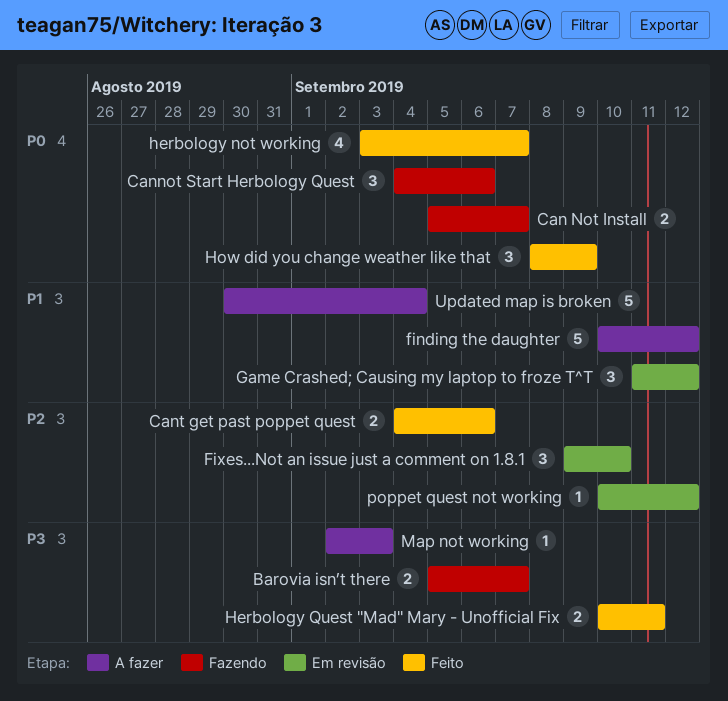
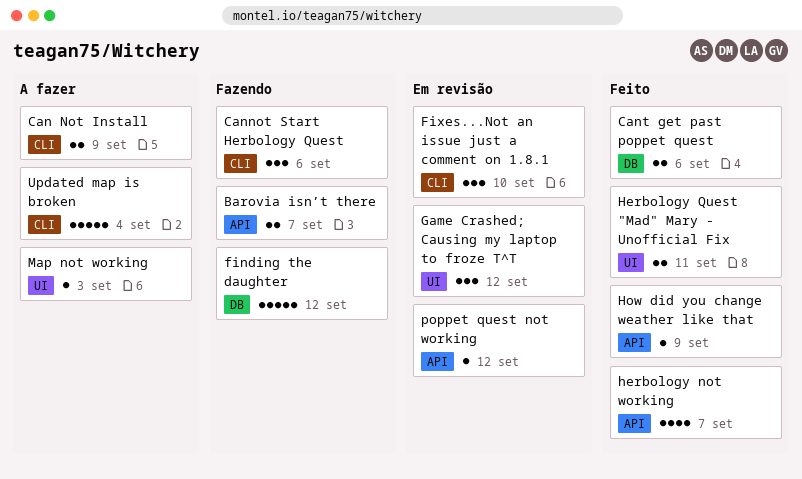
Can Not Install, status: Fazendo -> A fazer
Can Not Install, due: Sep 7 -> Sep 9
finding the daughter, status: A fazer -> Fazendo
How did you change weather like that, estimate: 3 -> 1

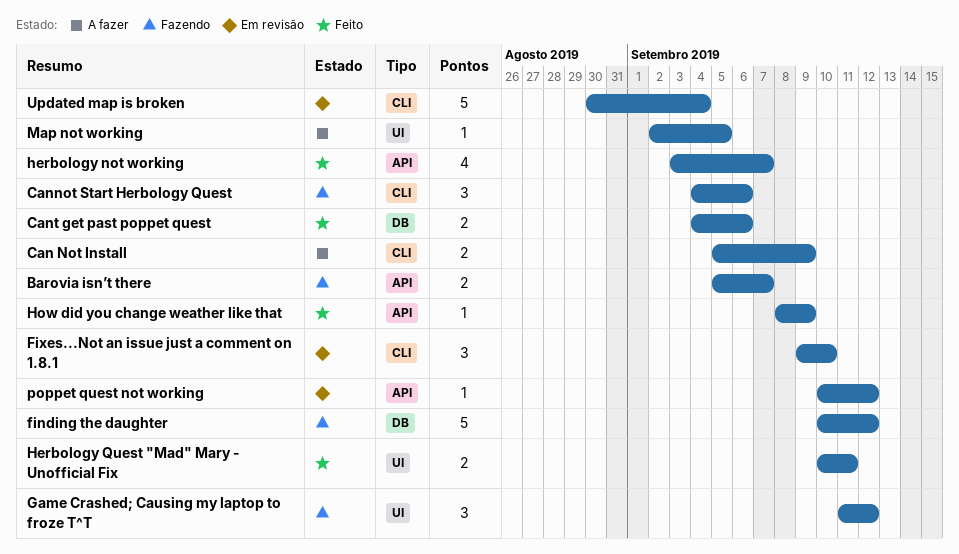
Game Crashed; Causing my laptop to froze T^T, status: Em revisão -> Fazendo
Map not working, due: Sep 3 -> Sep 5
Updated map is broken, status: A fazer -> Em revisão

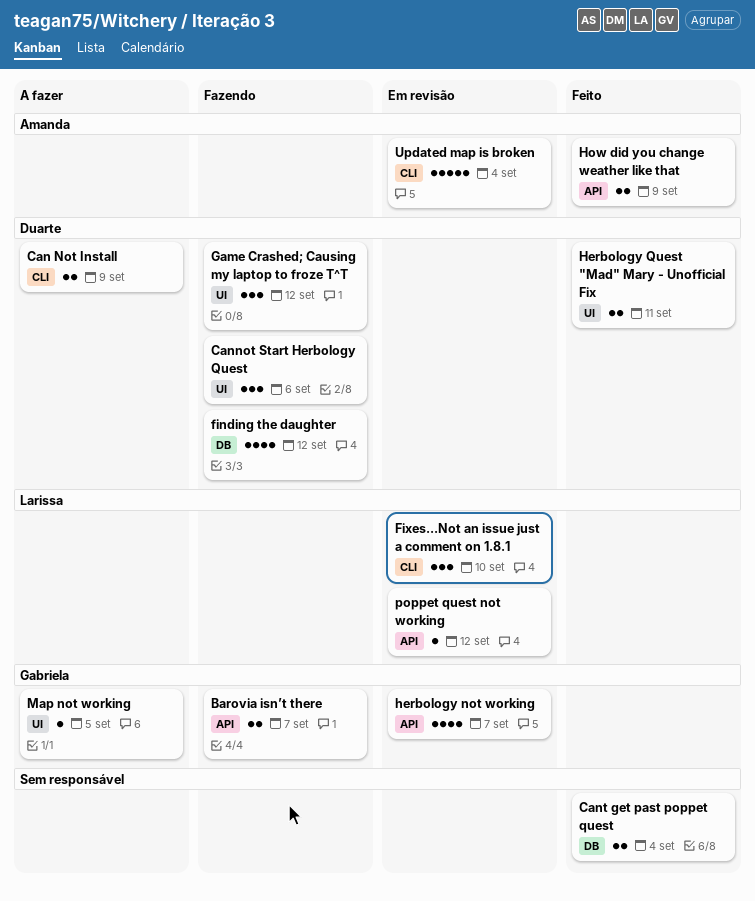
Cannot Start Herbology Quest, label: CLI -> UI
Cant get past poppet quest, due: Sep 6 -> Sep 4
finding the daughter, estimate: 5 -> 4
herbology not working, status: Feito -> Em revisão
How did you change weather like that, estimate: 1 -> 2

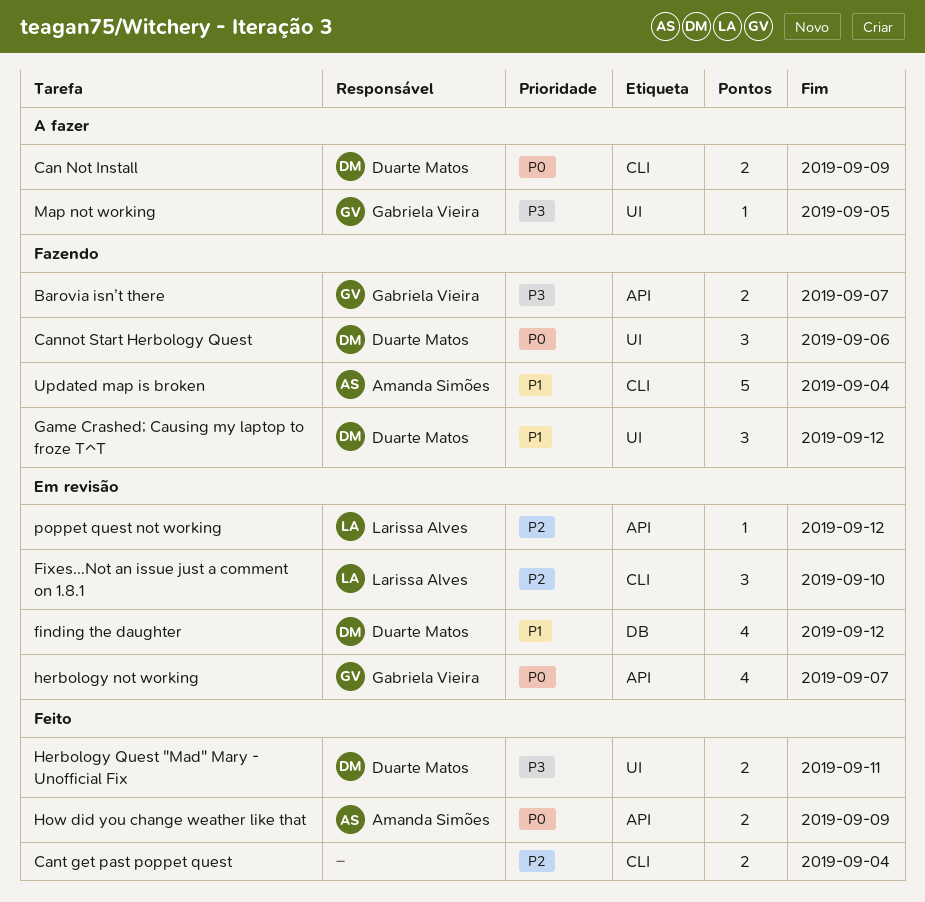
Cant get past poppet quest, label: DB -> CLI
finding the daughter, status: Fazendo -> Em revisão
Updated map is broken, status: Em revisão -> Fazendo

